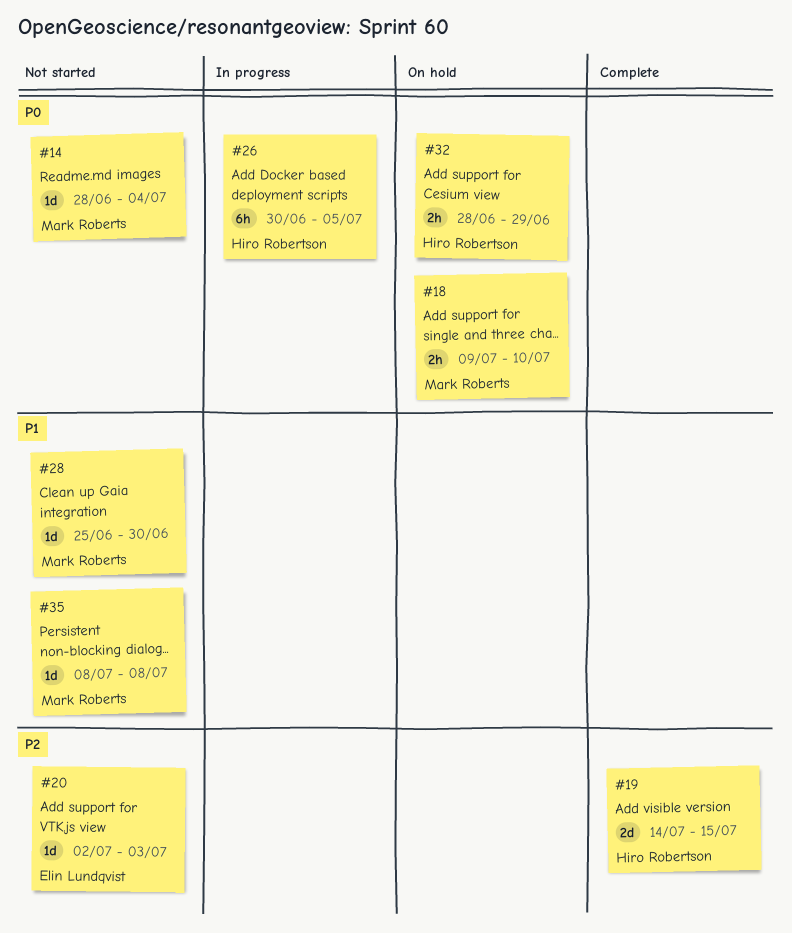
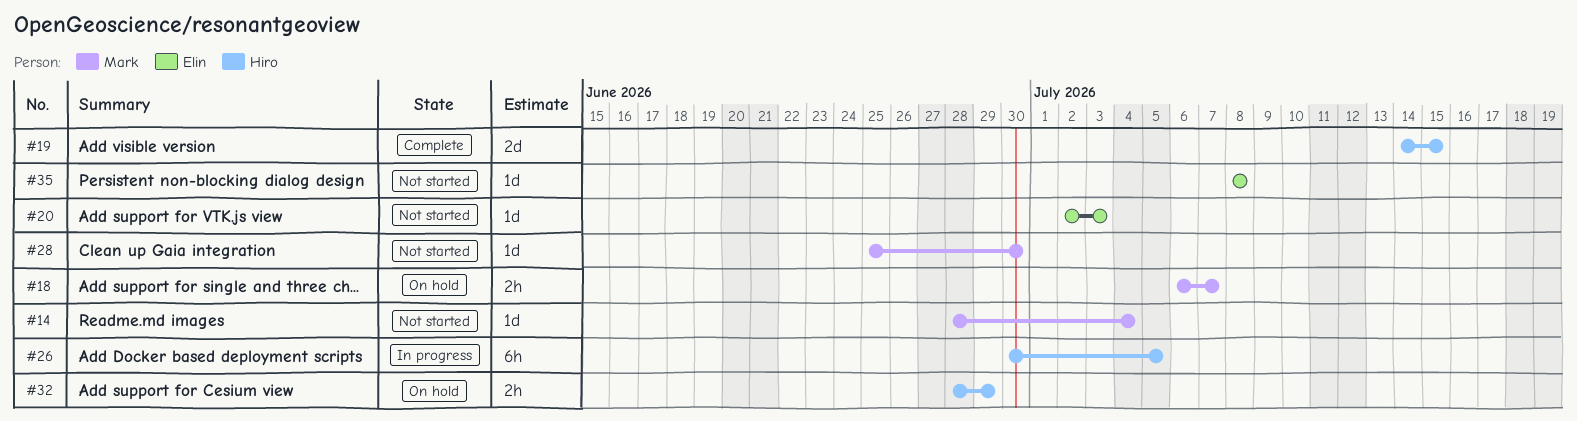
#18, start: Jul 9 -> Jul 6
#18, due: Jul 10 -> Jul 7
#35, owner: Mark Roberts -> Elin Lundqvist

